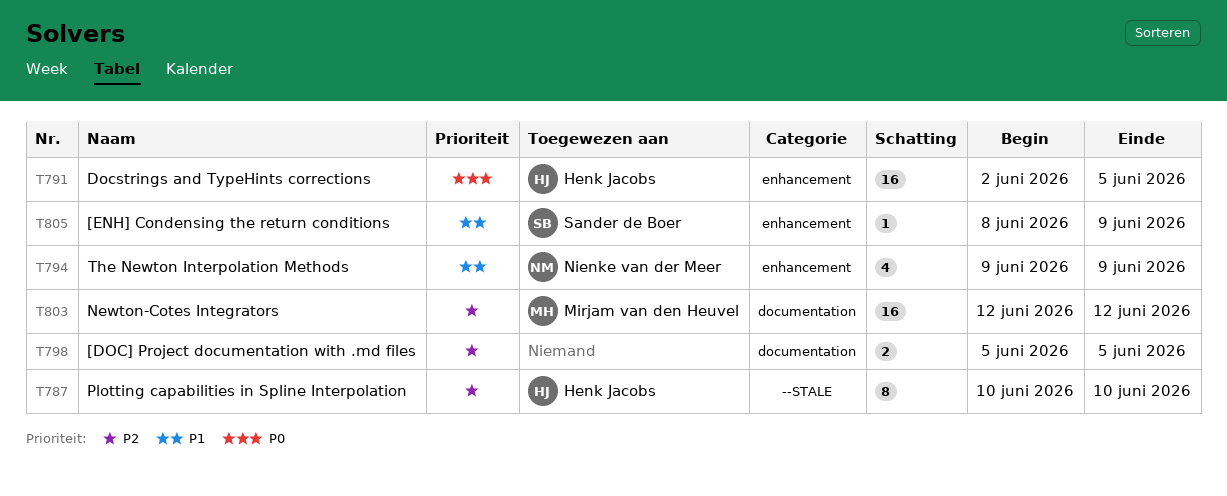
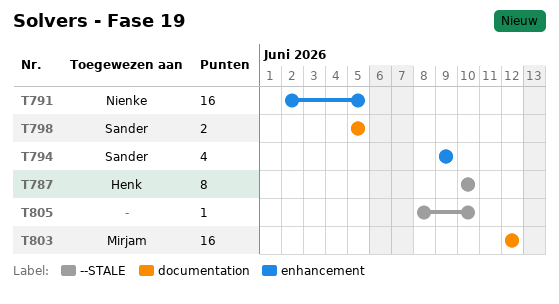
T791, owner: Henk Jacobs -> Nienke van der Meer
T794, owner: Nienke van der Meer -> Sander de Boer
T798, owner: none -> Sander de Boer
T805, owner: Sander de Boer -> none
T805, label: enhancement -> --STALE
T805, due: Jun 9 -> Jun 10

